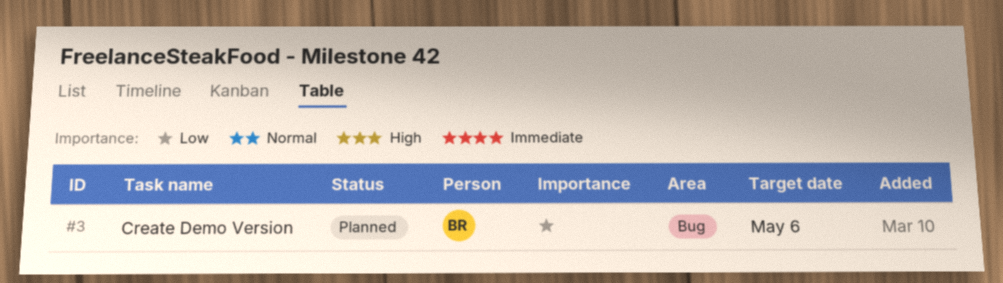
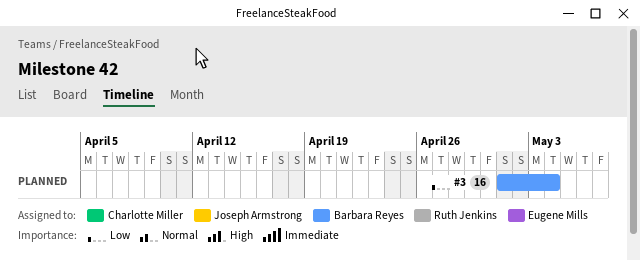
#3, due: May 6 -> May 4

